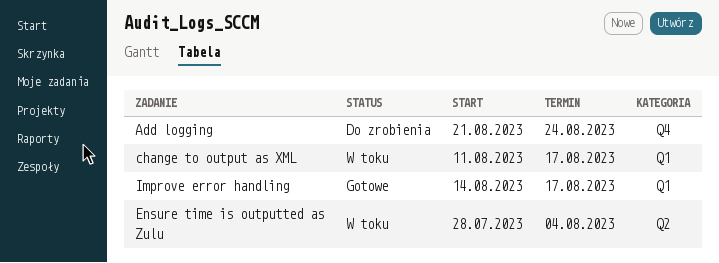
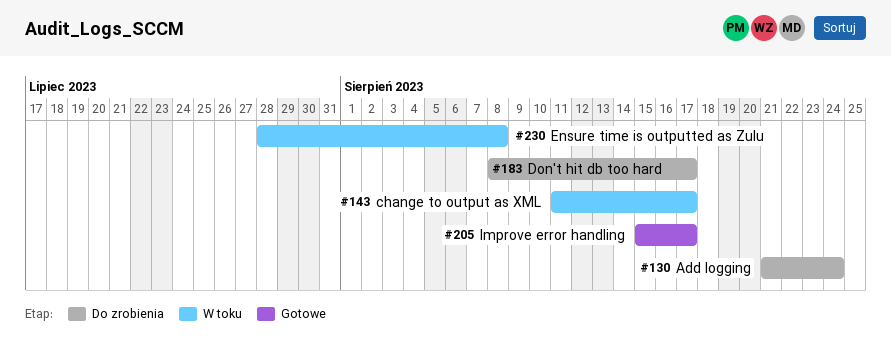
Don't hit db too hard: none -> present
Ensure time is outputted as Zulu, due: Aug 4 -> Aug 8
Improve error handling, start: Aug 14 -> Aug 15

